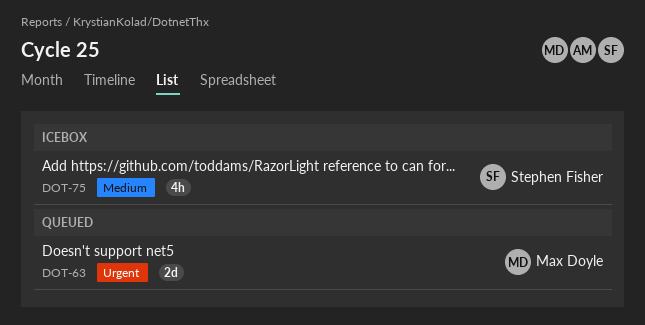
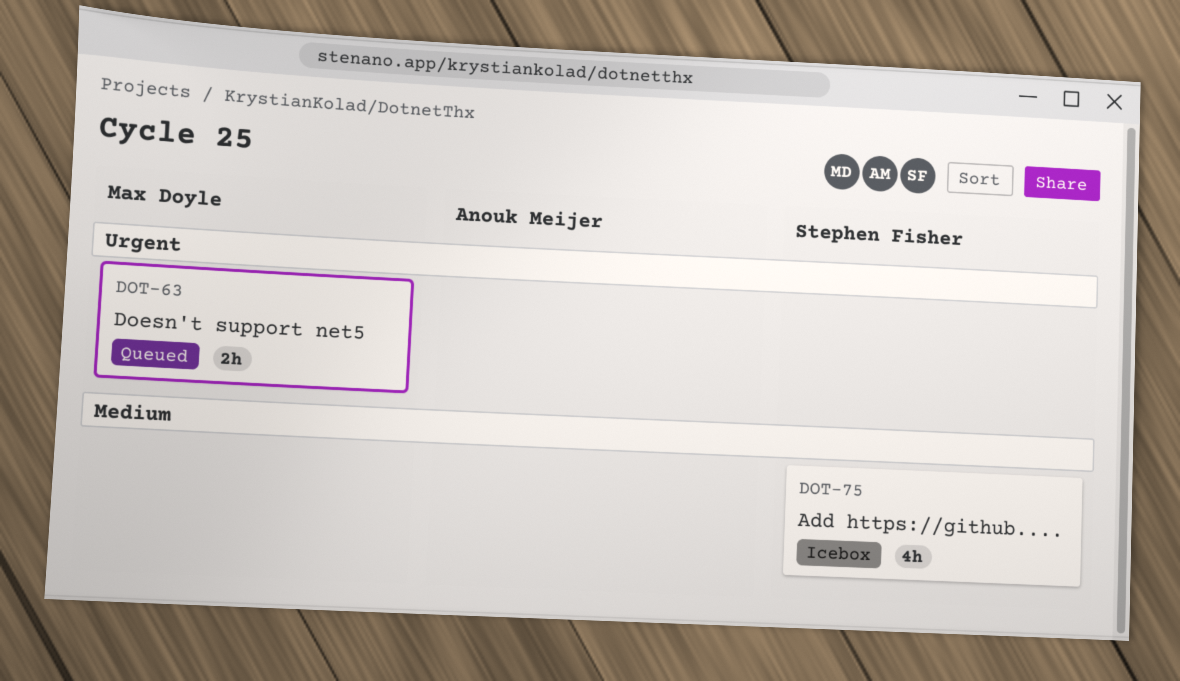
DOT-63, estimate: 2d -> 2h

